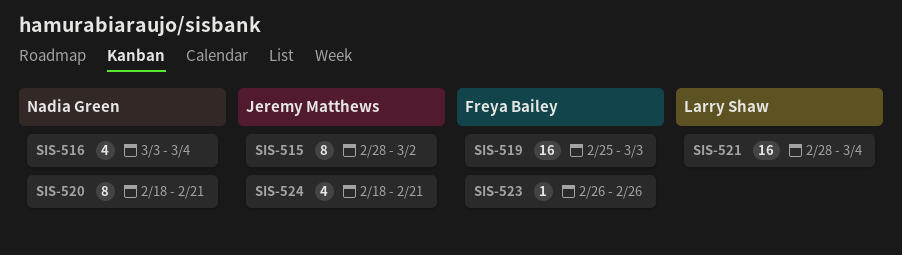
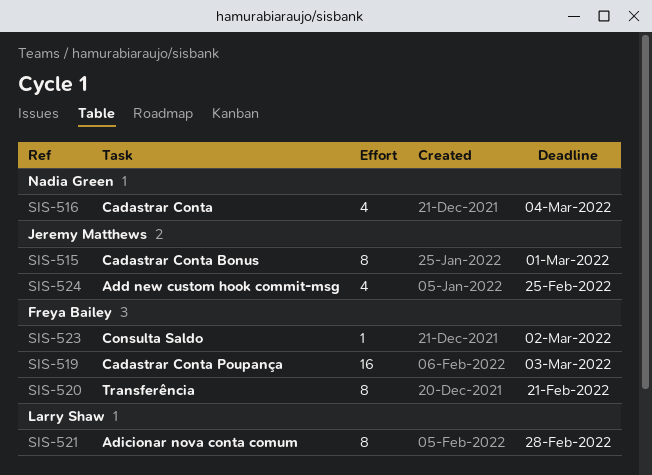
SIS-515, due: Mar 2 -> Mar 1
SIS-520, owner: Nadia Green -> Freya Bailey
SIS-521, estimate: 16 -> 8
SIS-521, due: Mar 4 -> Feb 28
SIS-523, due: Feb 26 -> Mar 2
SIS-524, due: Feb 21 -> Feb 25

